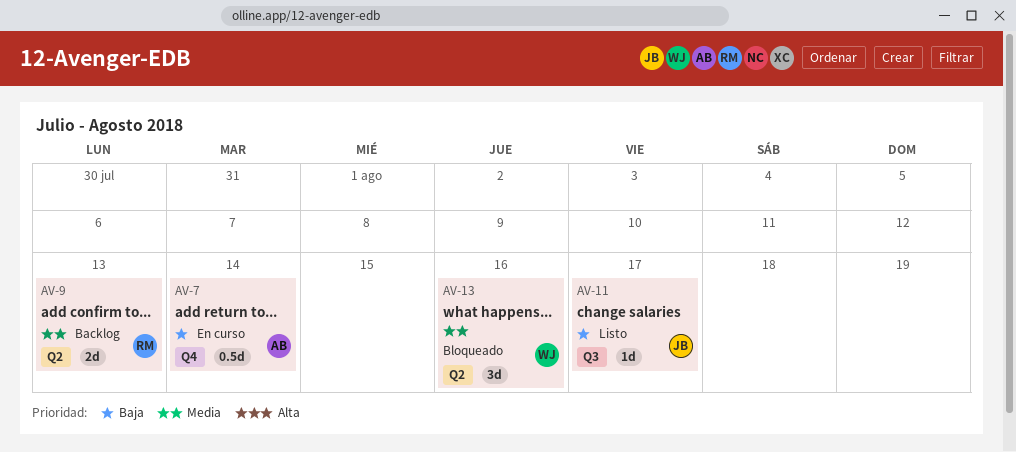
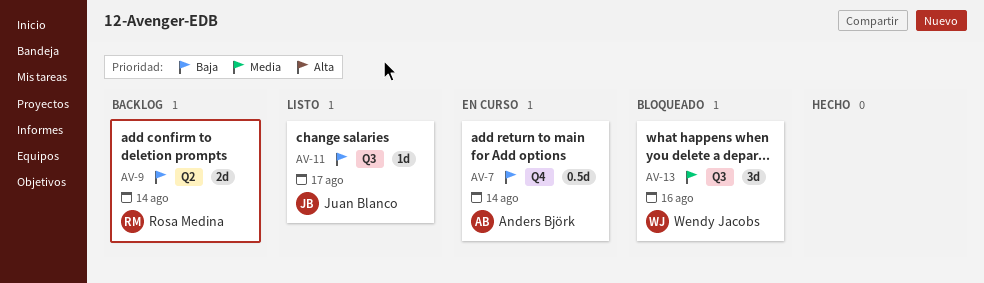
AV-9, priority: Media -> Baja
AV-9, due: Aug 13 -> Aug 14
AV-13, label: Q2 -> Q3

